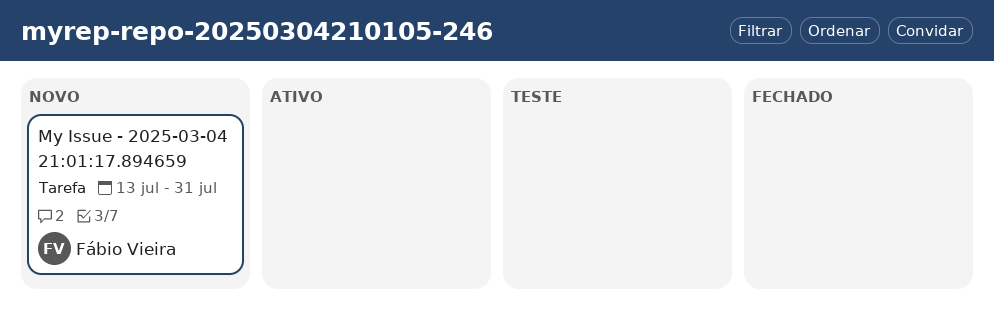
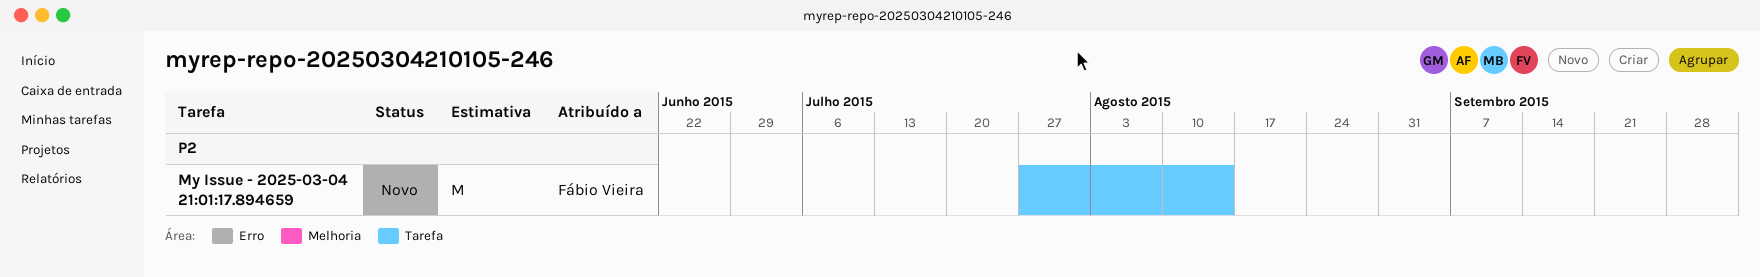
My Issue - 2025-03-04 21:01:17.894659, start: Jul 13 -> Jul 27
My Issue - 2025-03-04 21:01:17.894659, due: Jul 31 -> Aug 14

